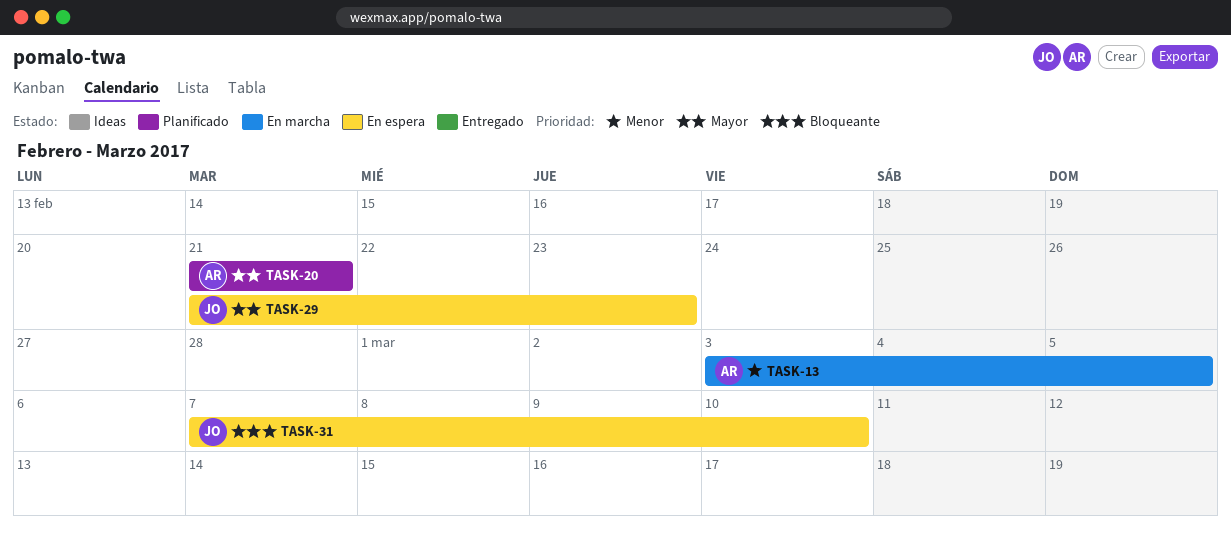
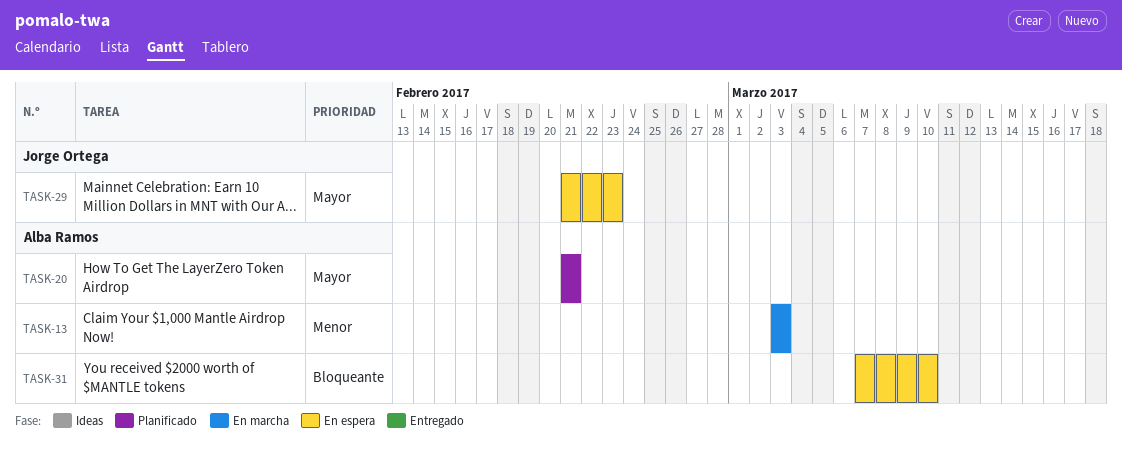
TASK-13, due: Mar 5 -> Mar 3
TASK-31, owner: Jorge Ortega -> Alba Ramos

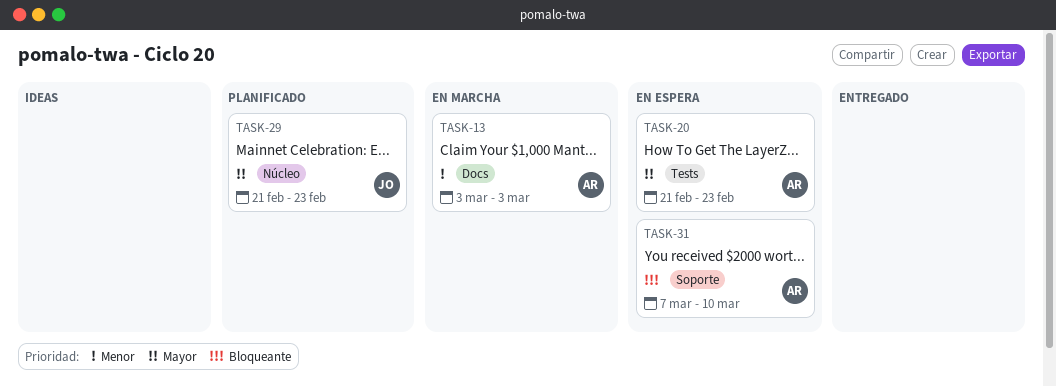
TASK-20, status: Planificado -> En espera
TASK-20, due: Feb 21 -> Feb 23
TASK-29, status: En espera -> Planificado

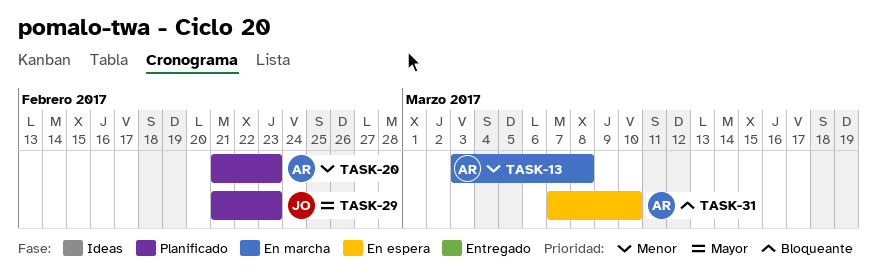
TASK-13, due: Mar 3 -> Mar 8
TASK-20, status: En espera -> Planificado
TASK-20, priority: Mayor -> Menor

